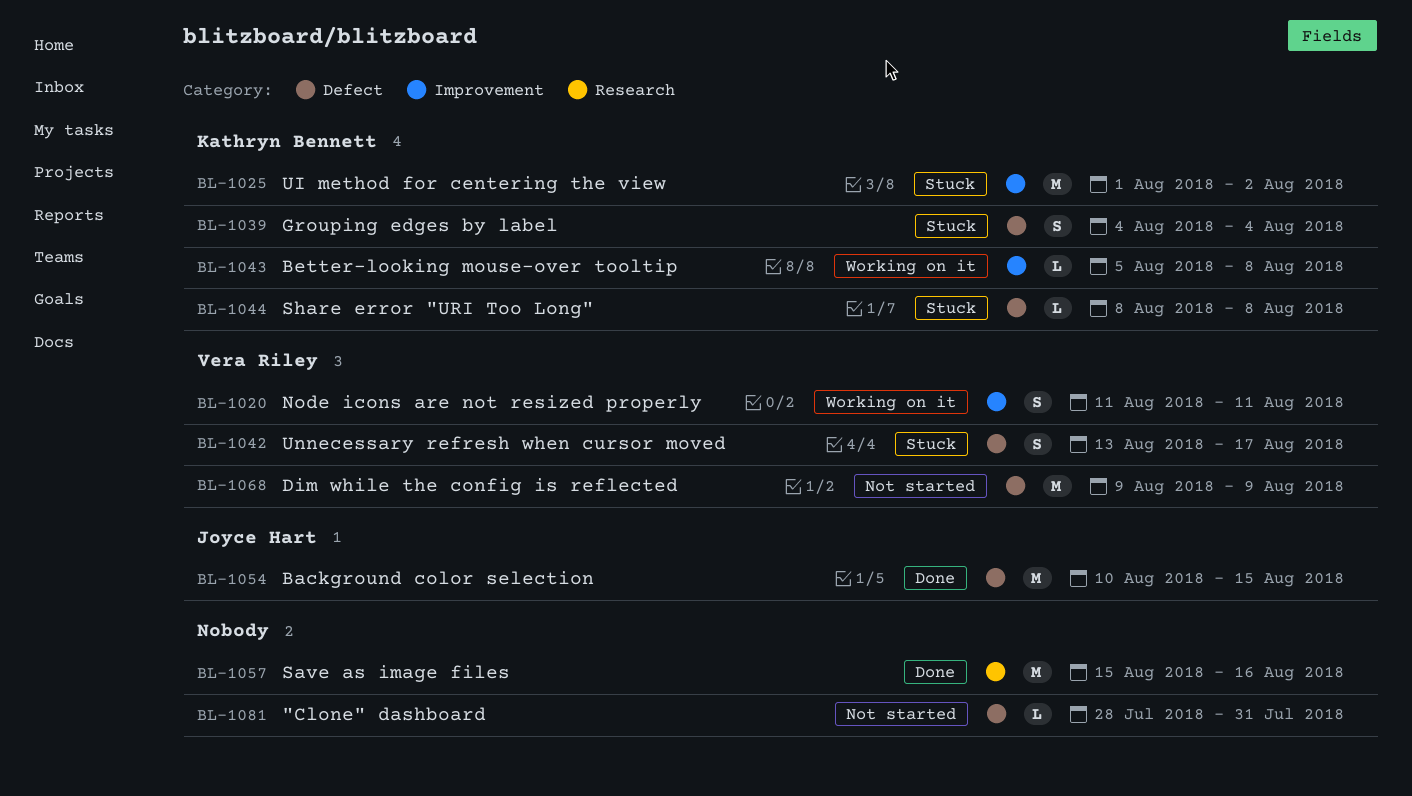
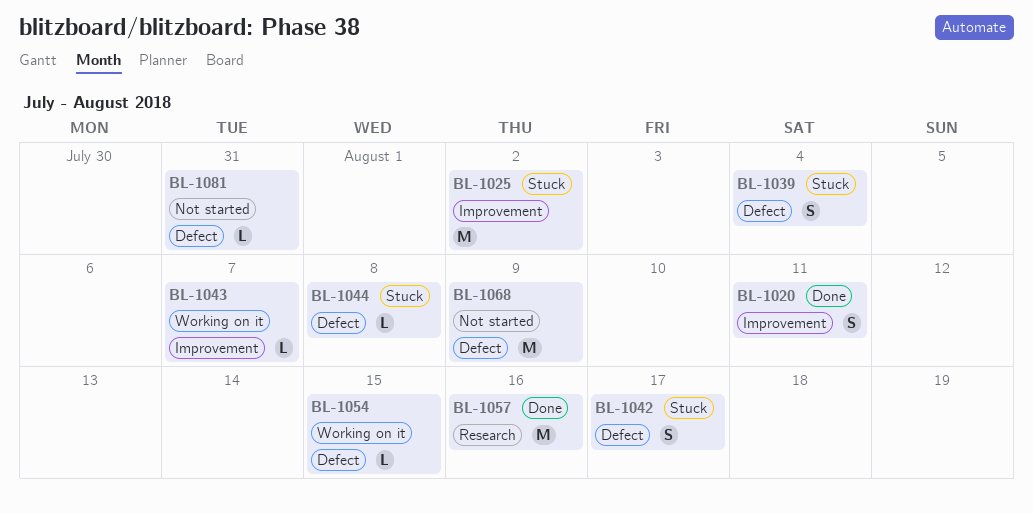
BL-1020, status: Working on it -> Done
BL-1043, due: Aug 8 -> Aug 7
BL-1054, status: Done -> Working on it
BL-1054, estimate: M -> L

